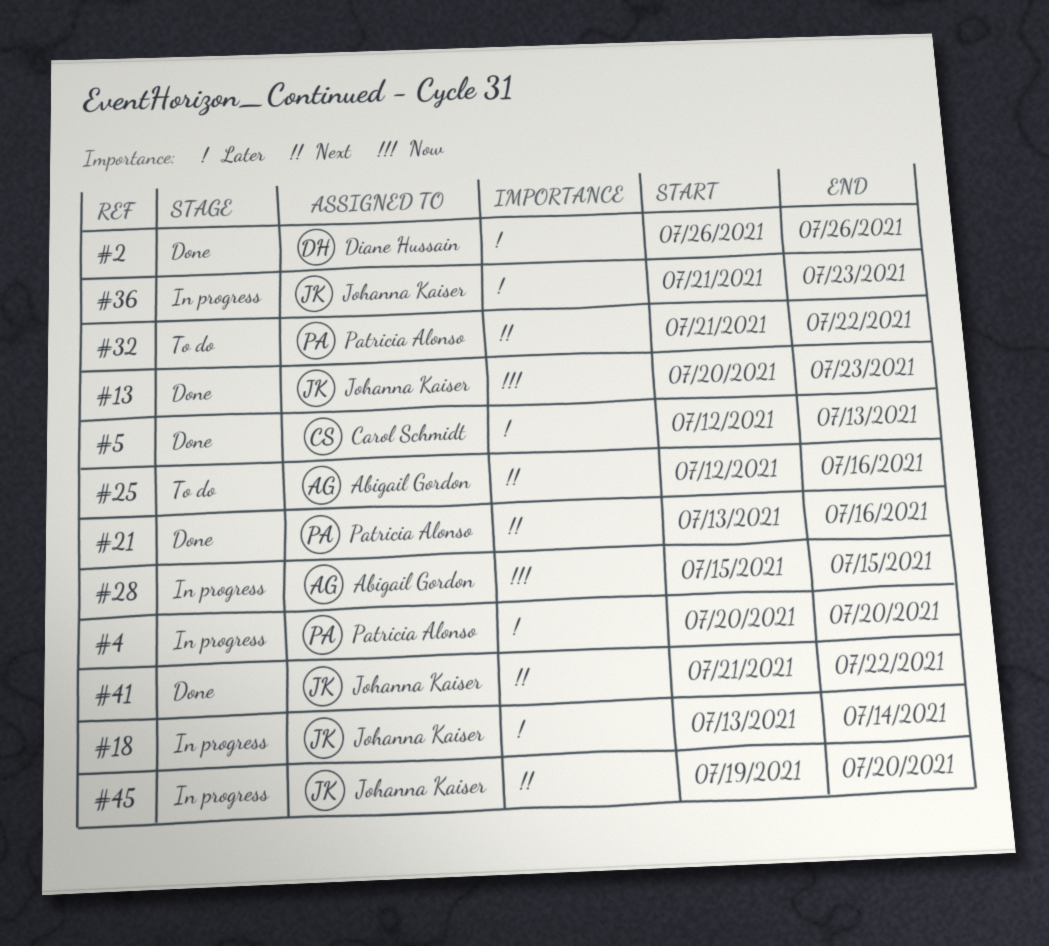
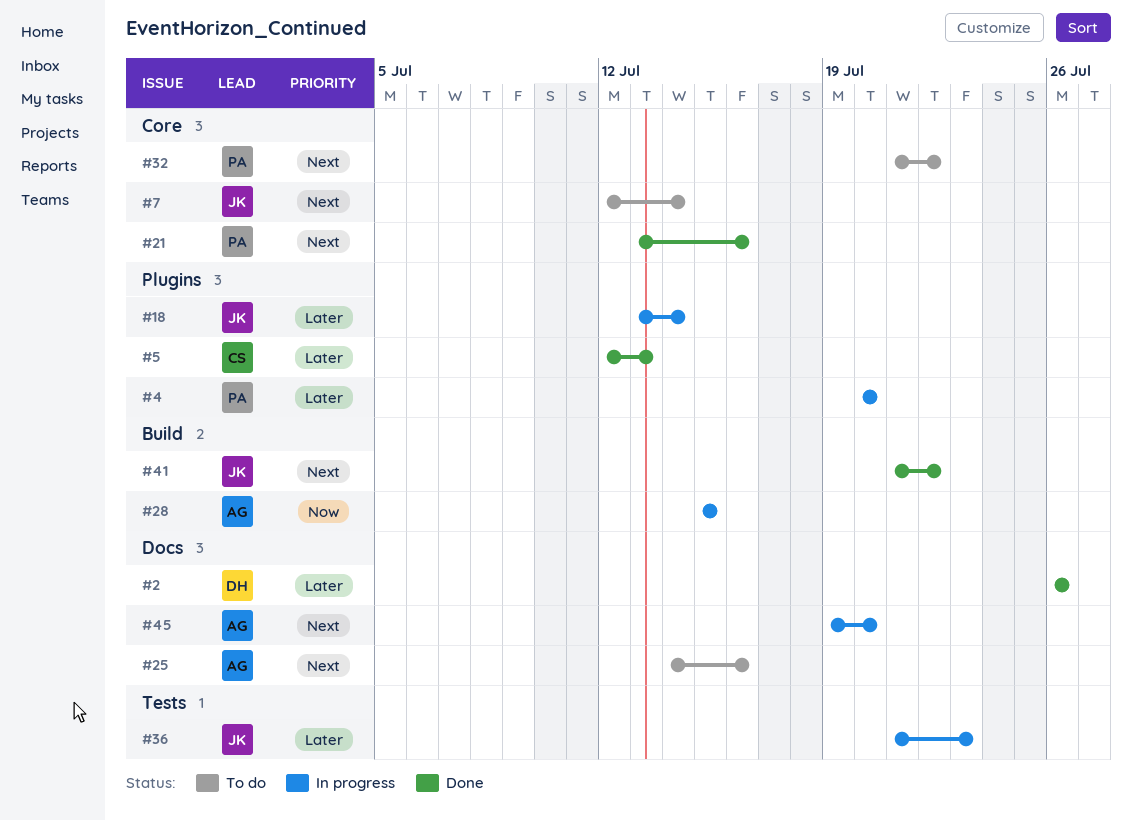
#7: none -> present
#13: present -> none
#25, start: Jul 12 -> Jul 14
#45, owner: Johanna Kaiser -> Abigail Gordon

